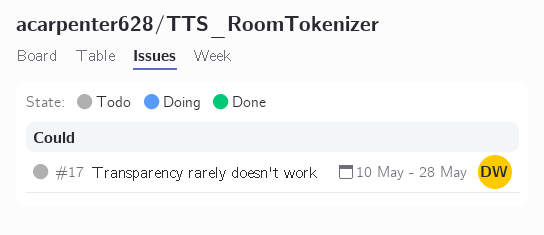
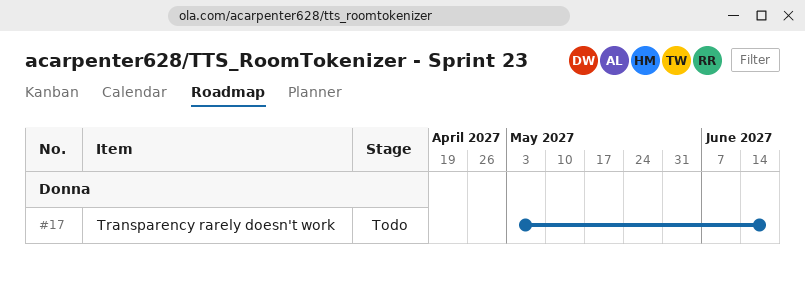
#17, start: May 10 -> May 3
#17, due: May 28 -> Jun 18

